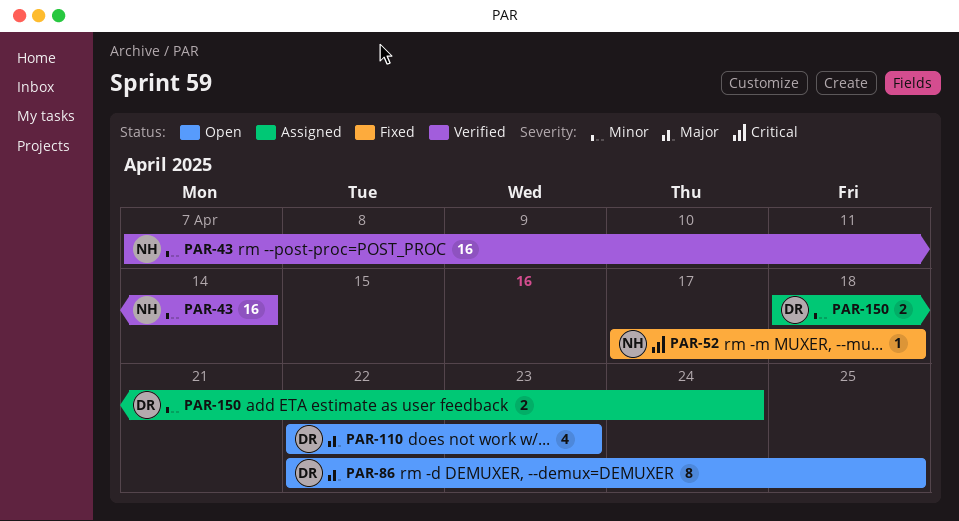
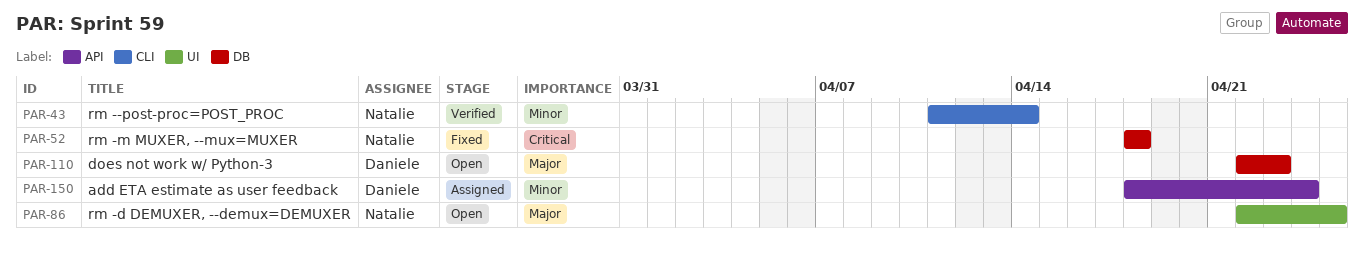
PAR-43, start: Apr 7 -> Apr 11
PAR-52, start: Apr 17 -> Apr 18
PAR-86, owner: Daniele -> Natalie

